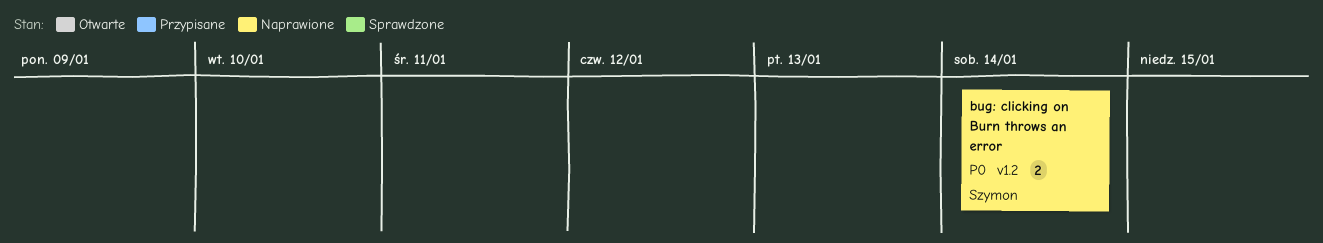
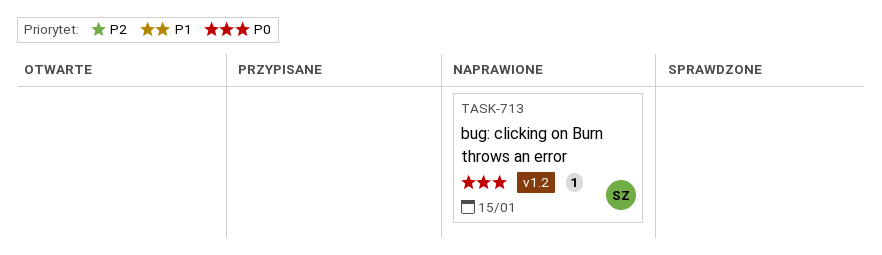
bug: clicking on Burn throws an error, estimate: 2 -> 1
bug: clicking on Burn throws an error, due: Jan 14 -> Jan 15

